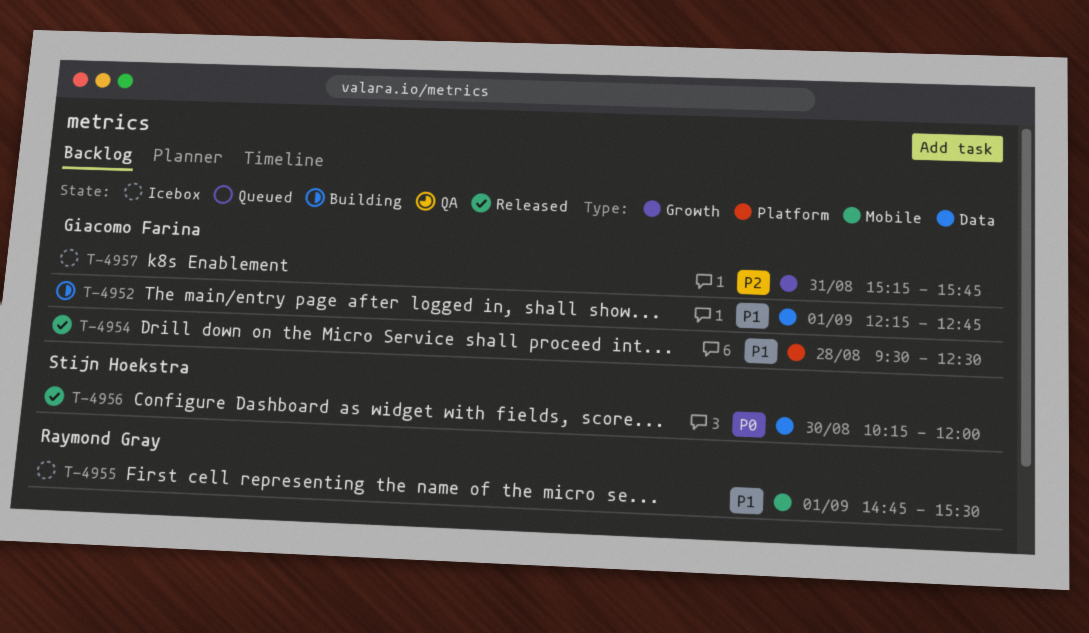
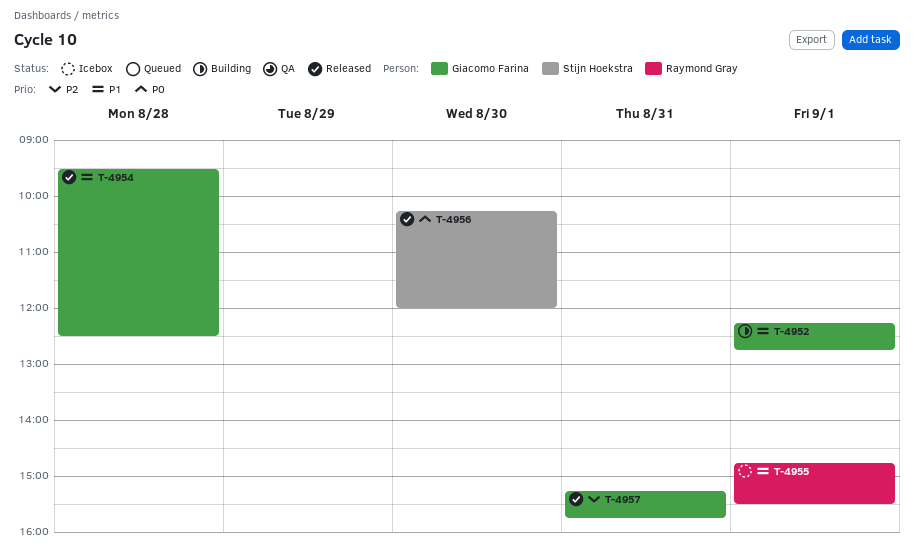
T-4957, status: Icebox -> Released

